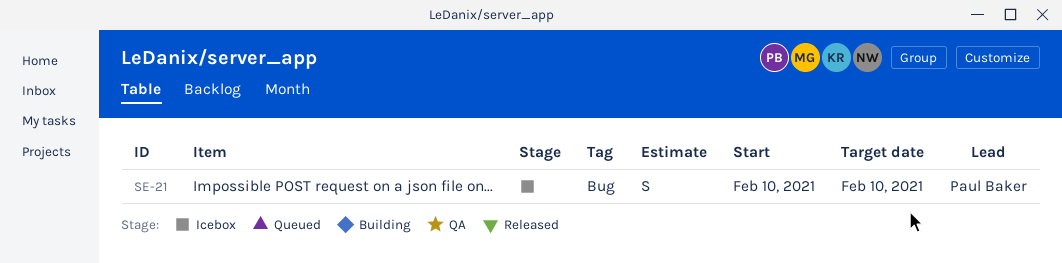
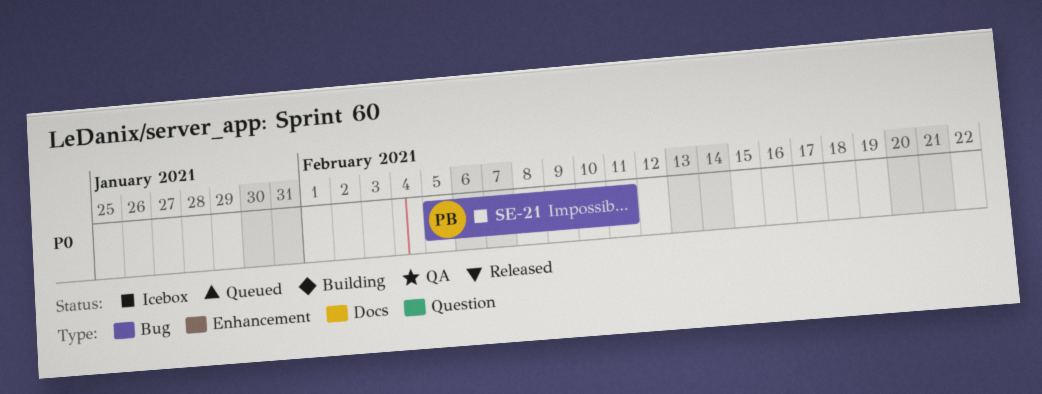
SE-21, start: Feb 10 -> Feb 5
SE-21, due: Feb 10 -> Feb 11

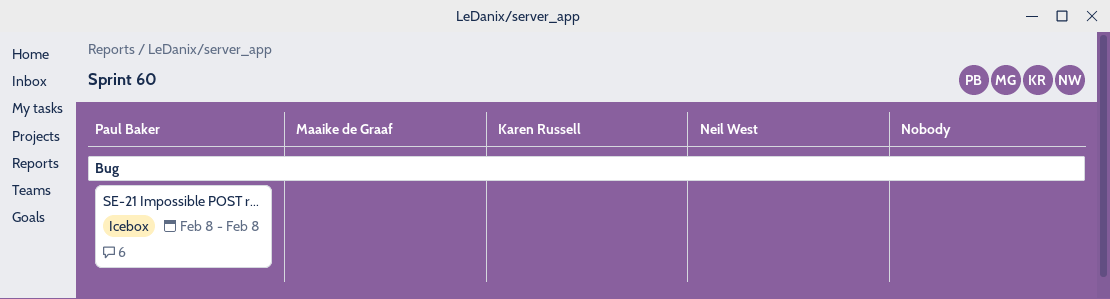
SE-21, start: Feb 5 -> Feb 8
SE-21, due: Feb 11 -> Feb 8

